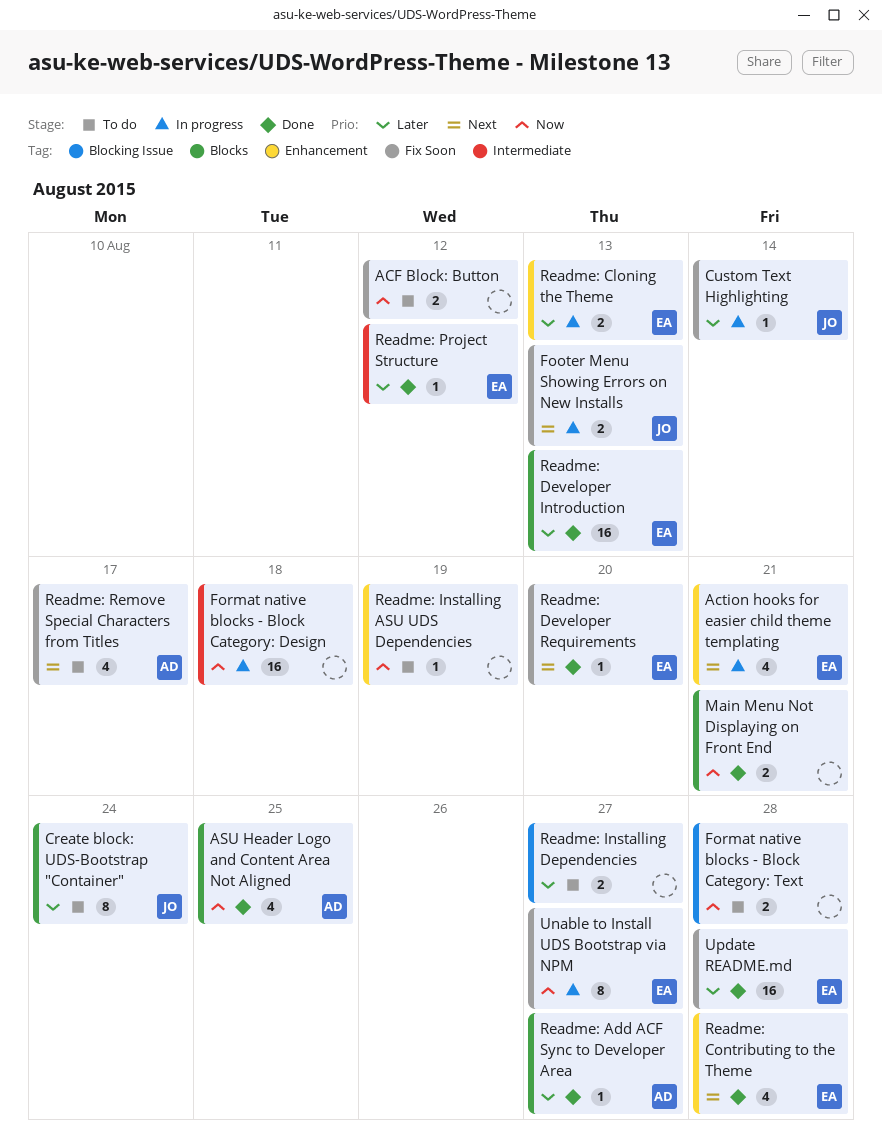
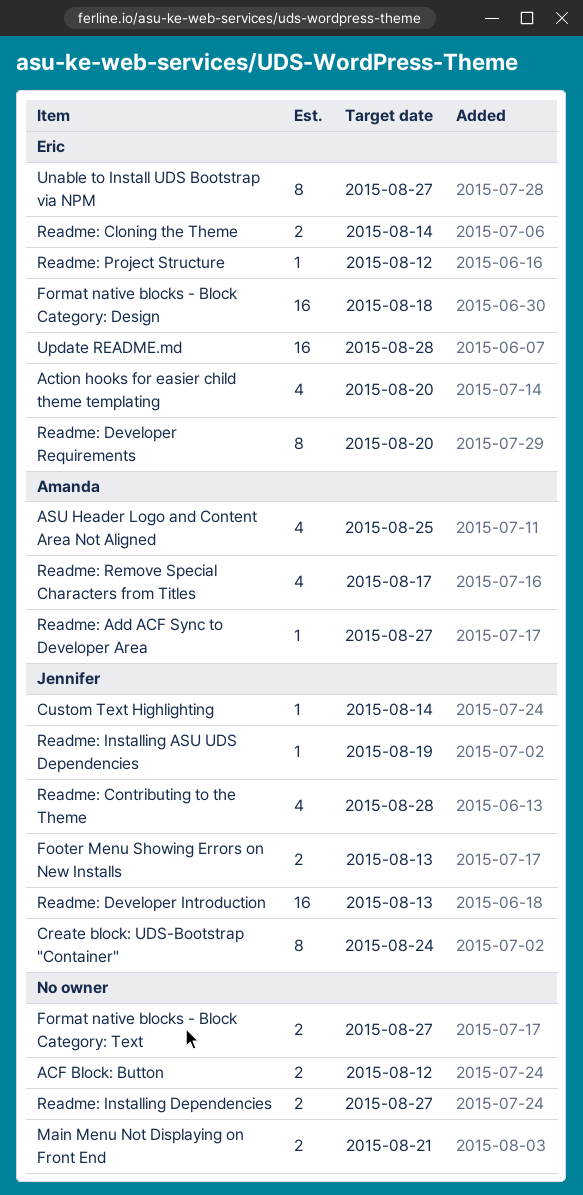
Action hooks for easier child theme templating, due: Aug 21 -> Aug 20
Format native blocks - Block Category: Design, owner: none -> Eric
Format native blocks - Block Category: Text, due: Aug 28 -> Aug 27
Readme: Cloning the Theme, due: Aug 13 -> Aug 14
Readme: Contributing to the Theme, owner: Eric -> Jennifer
Readme: Developer Introduction, owner: Eric -> Jennifer
Readme: Developer Requirements, estimate: 1 -> 8
Readme: Installing ASU UDS Dependencies, owner: none -> Jennifer

